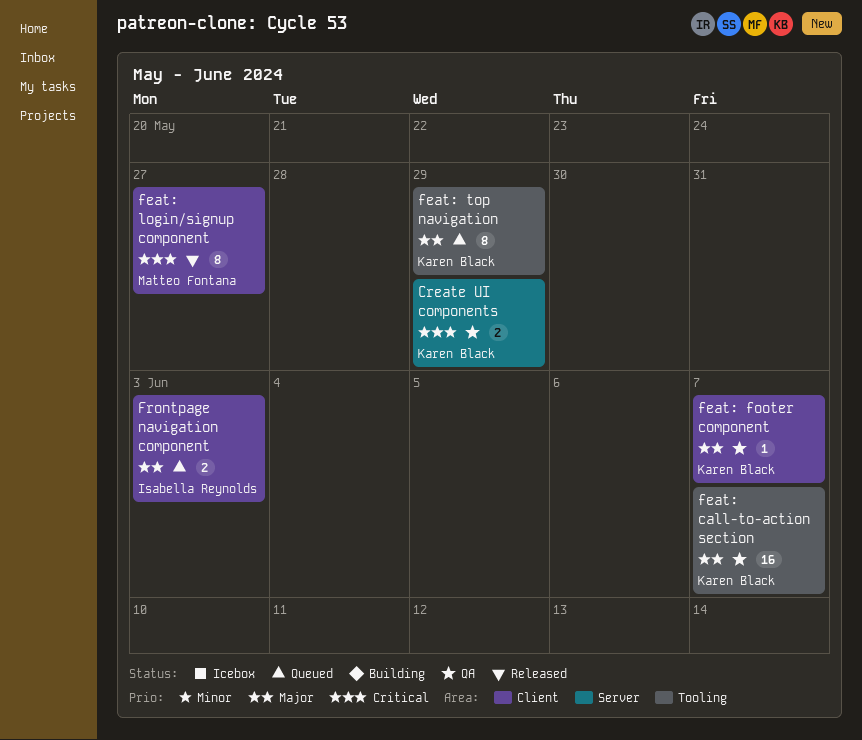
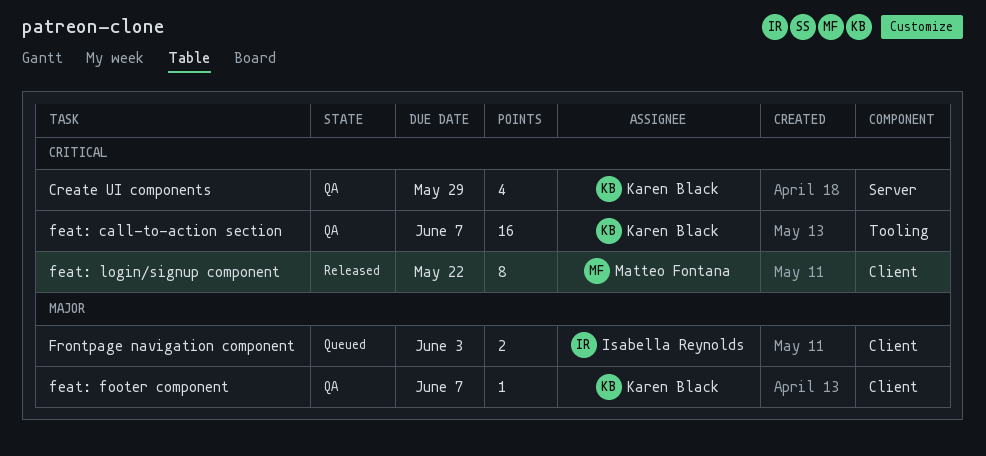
Create UI components, estimate: 2 -> 4
feat: call-to-action section, priority: Major -> Critical
feat: login/signup component, due: May 27 -> May 22
feat: top navigation: present -> none

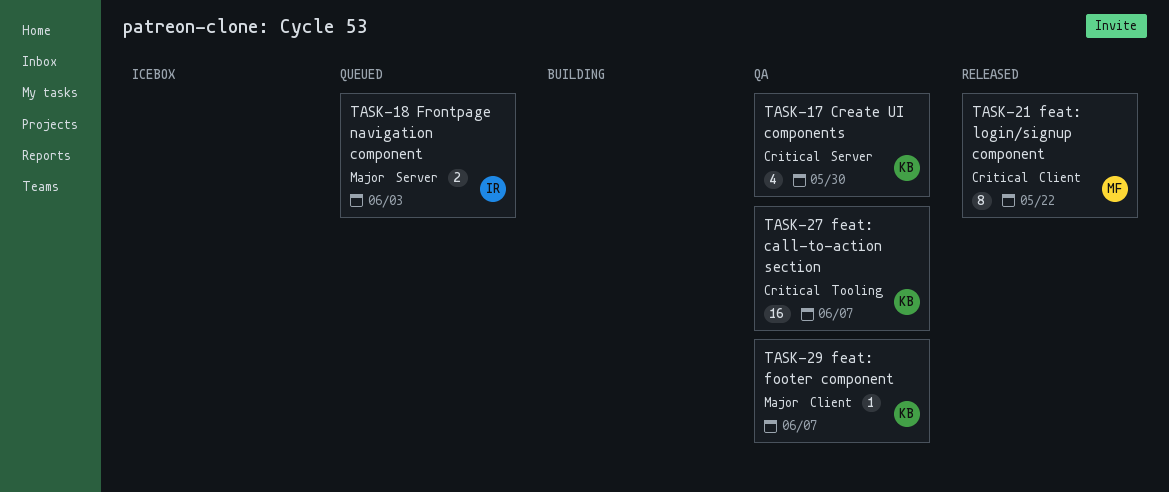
Create UI components, due: May 29 -> May 30
Frontpage navigation component, label: Client -> Server

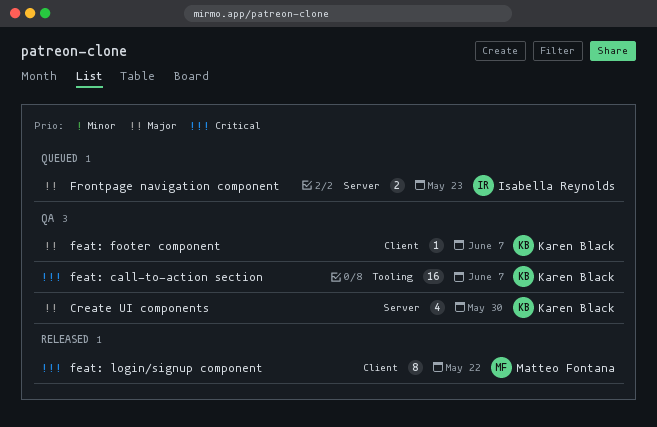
Create UI components, priority: Critical -> Major
Frontpage navigation component, due: Jun 3 -> May 23

